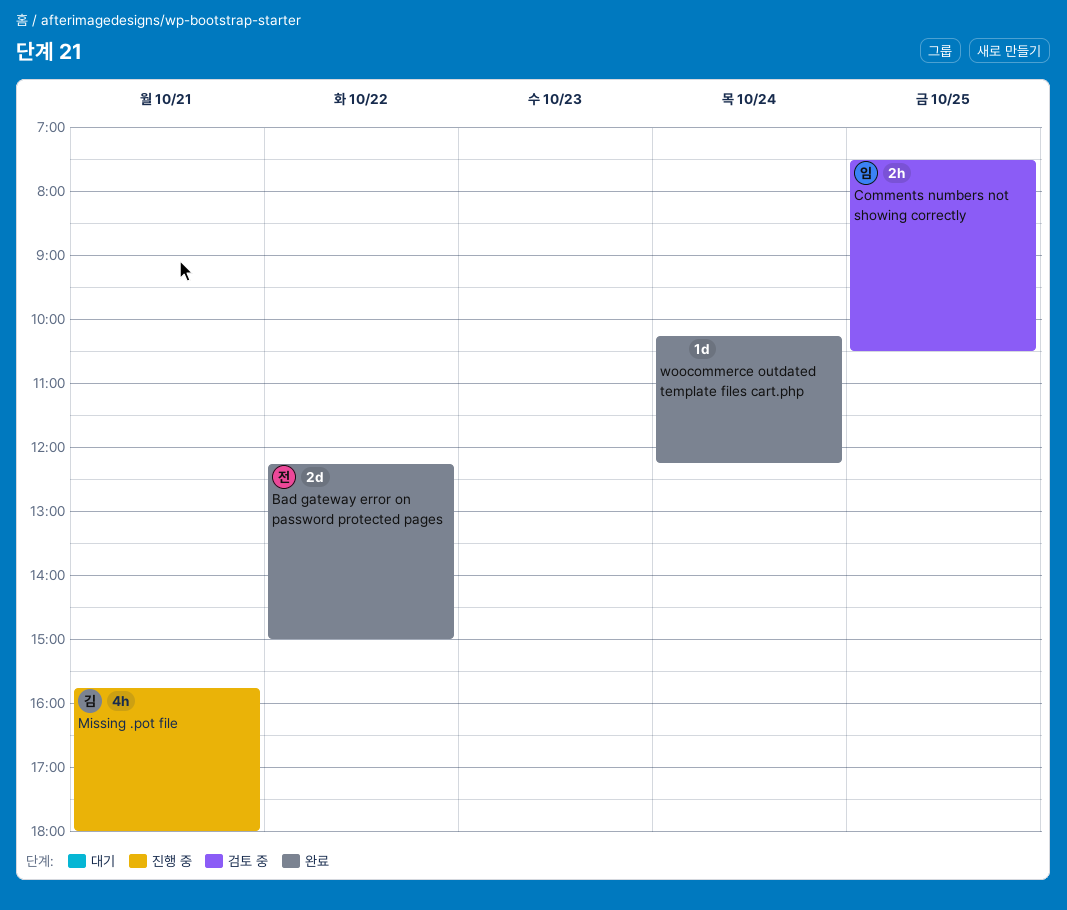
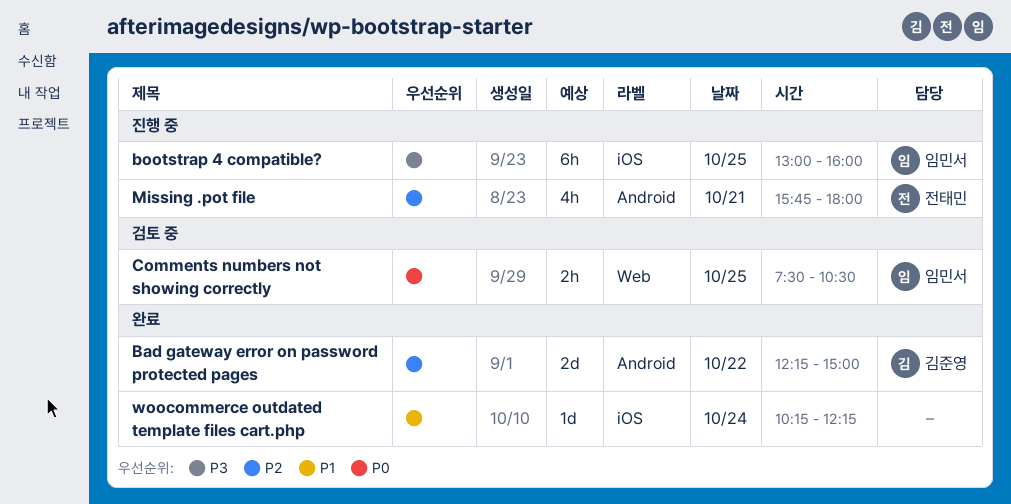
Bad gateway error on password protected pages, owner: 전태민 -> 김준영
bootstrap 4 compatible?: none -> present
Missing .pot file, owner: 김준영 -> 전태민

